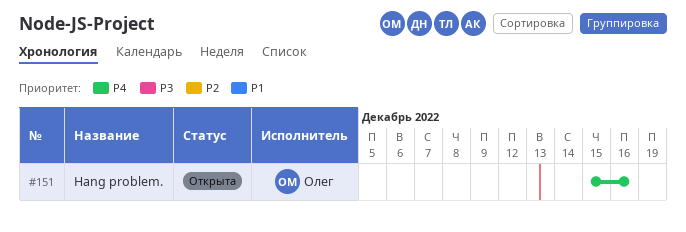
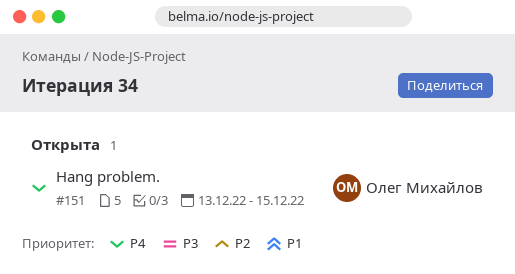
#151, start: Dec 15 -> Dec 13
#151, due: Dec 16 -> Dec 15

